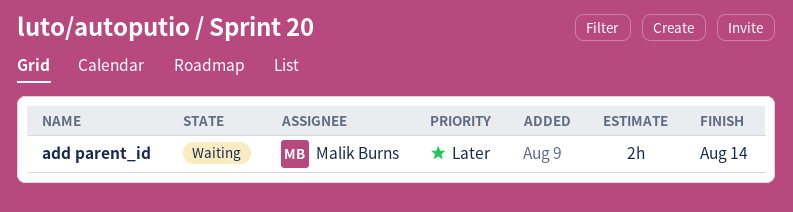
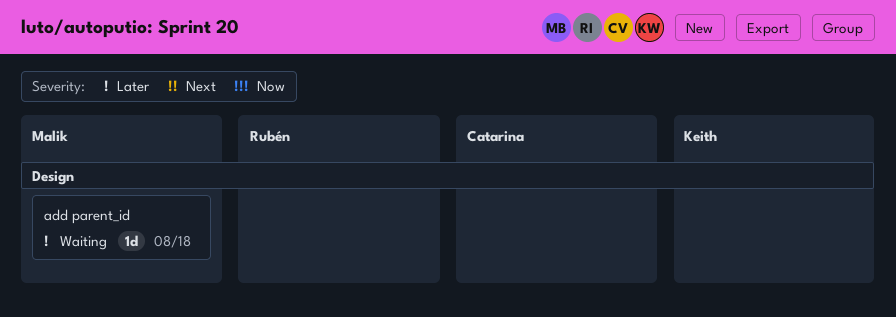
add parent_id, estimate: 2h -> 1d
add parent_id, due: Aug 14 -> Aug 18

